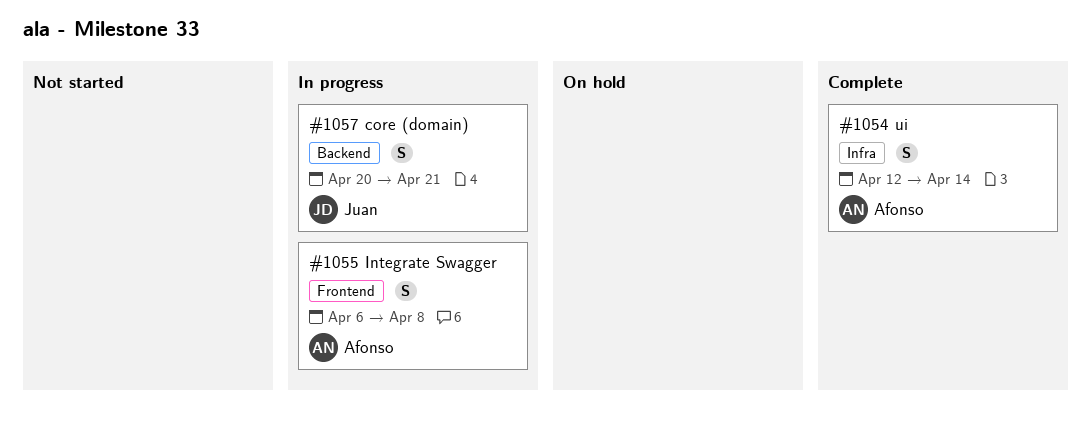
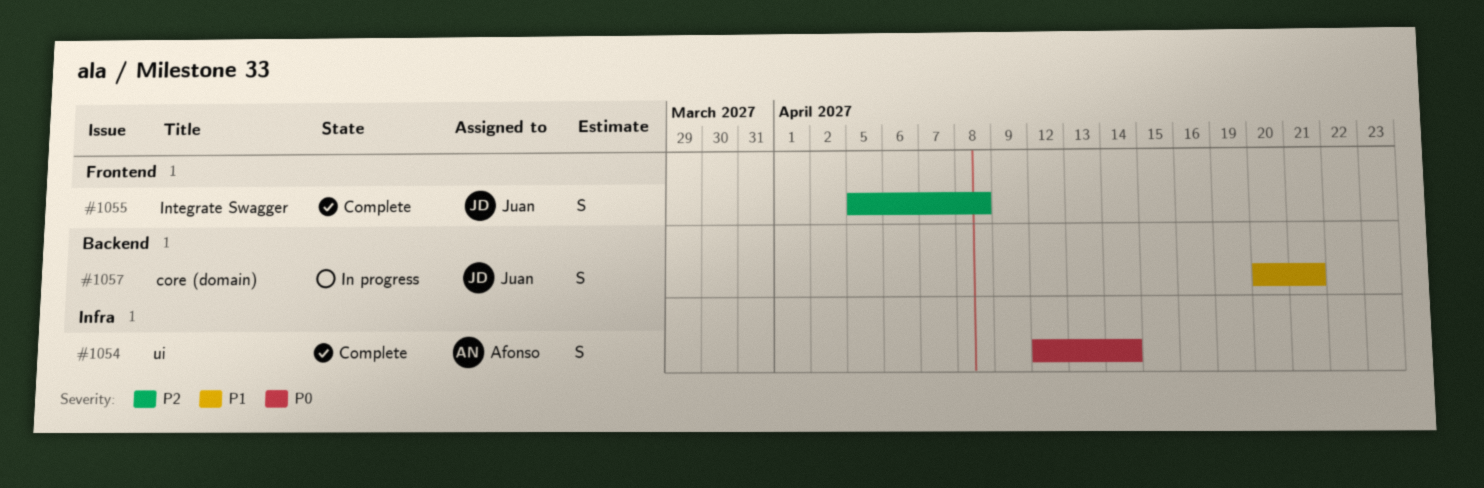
#1055, status: In progress -> Complete
#1055, owner: Afonso -> Juan
#1055, start: Apr 6 -> Apr 5

